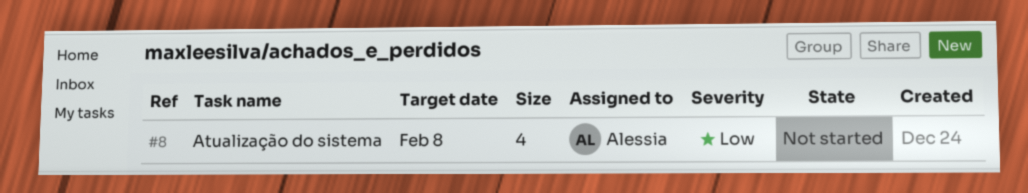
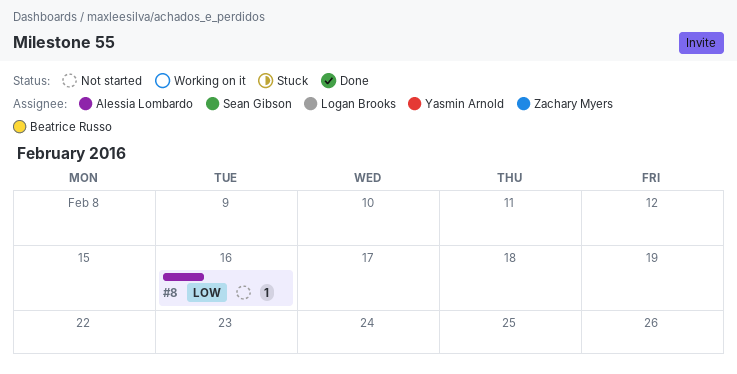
#8, estimate: 4 -> 1
#8, due: Feb 8 -> Feb 16

